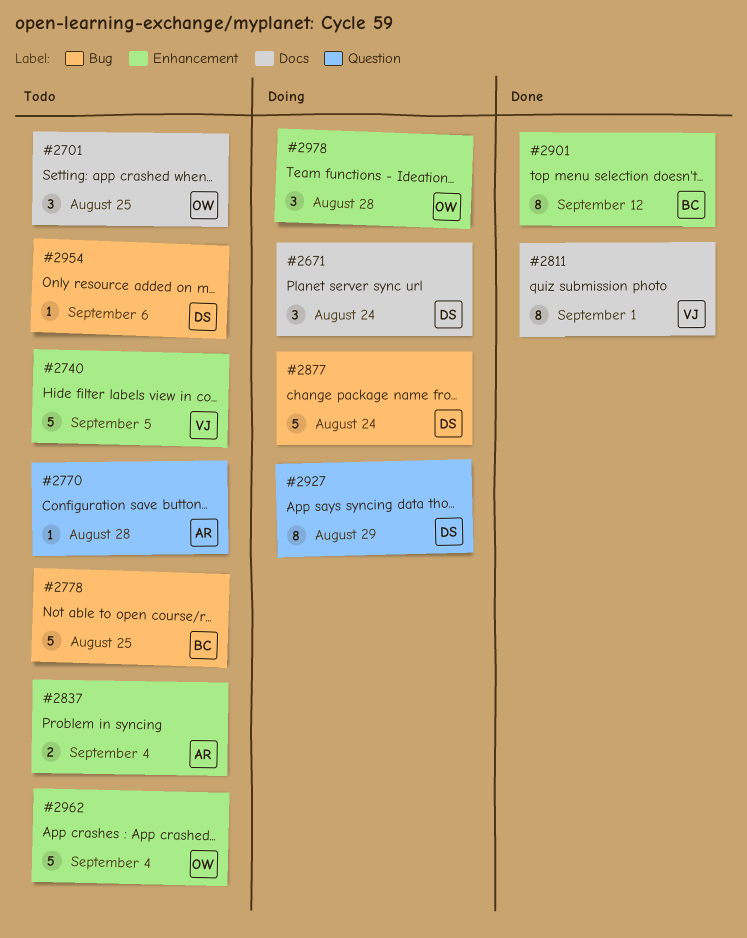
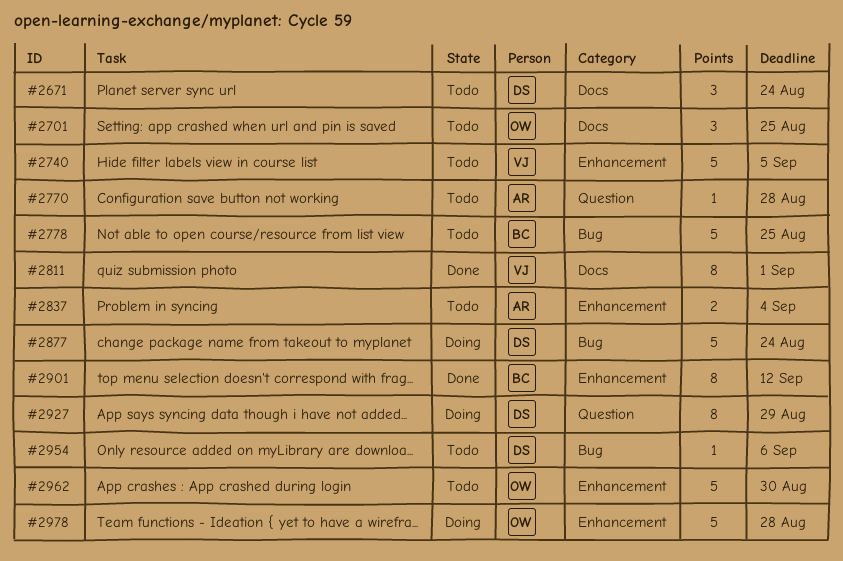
#2671, status: Doing -> Todo
#2962, due: Sep 4 -> Aug 30
#2978, estimate: 3 -> 5

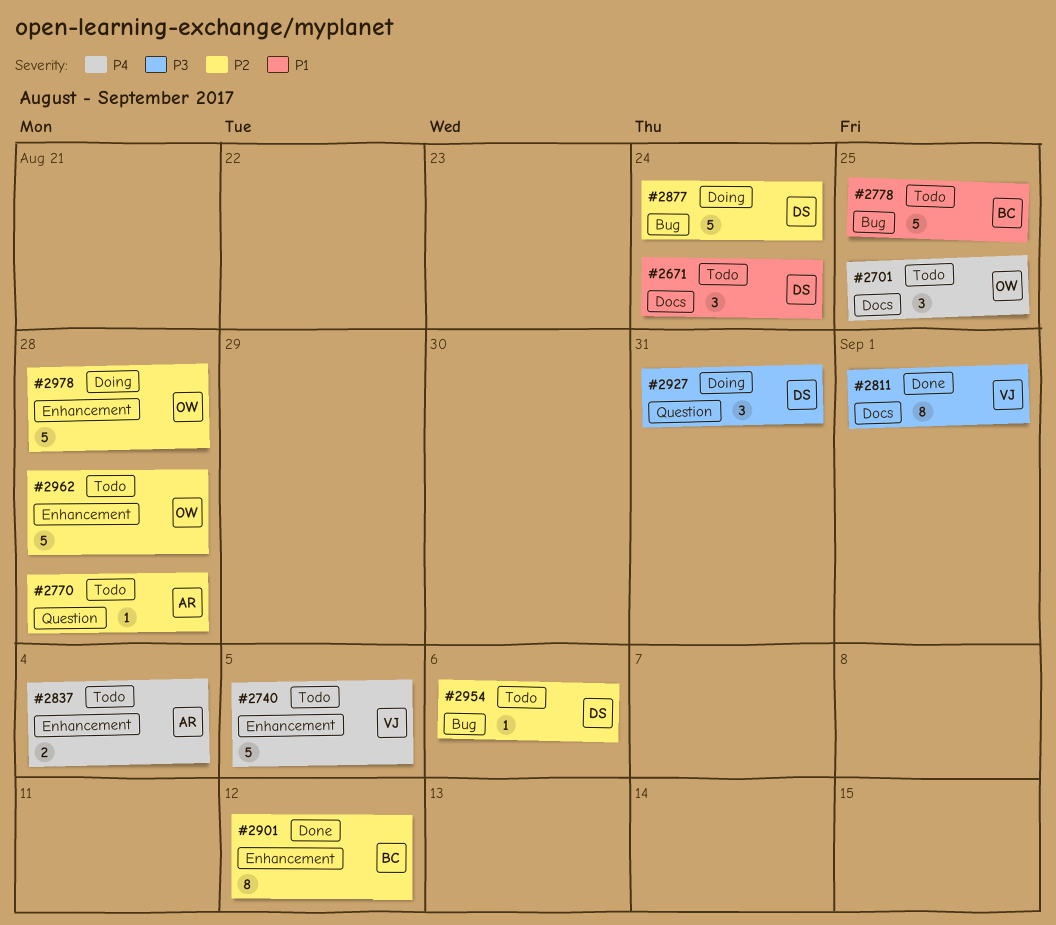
#2927, estimate: 8 -> 3
#2927, due: Aug 29 -> Aug 31
#2962, due: Aug 30 -> Aug 28

